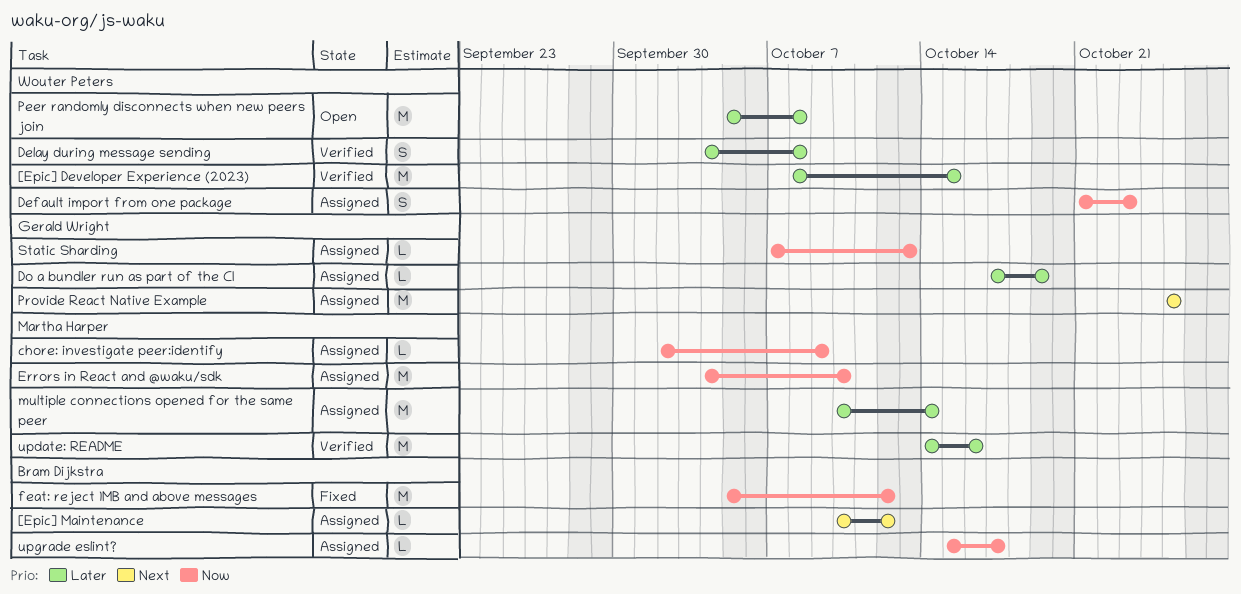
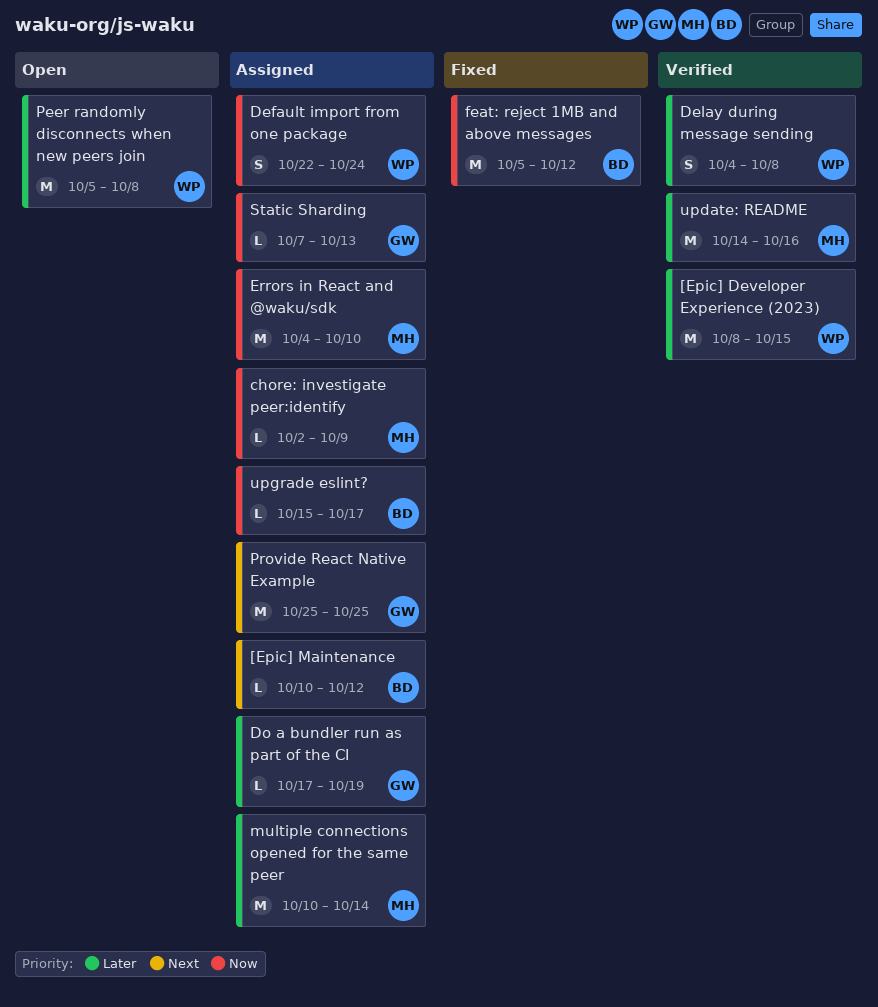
Default import from one package, start: Oct 21 -> Oct 22
Default import from one package, due: Oct 23 -> Oct 24

